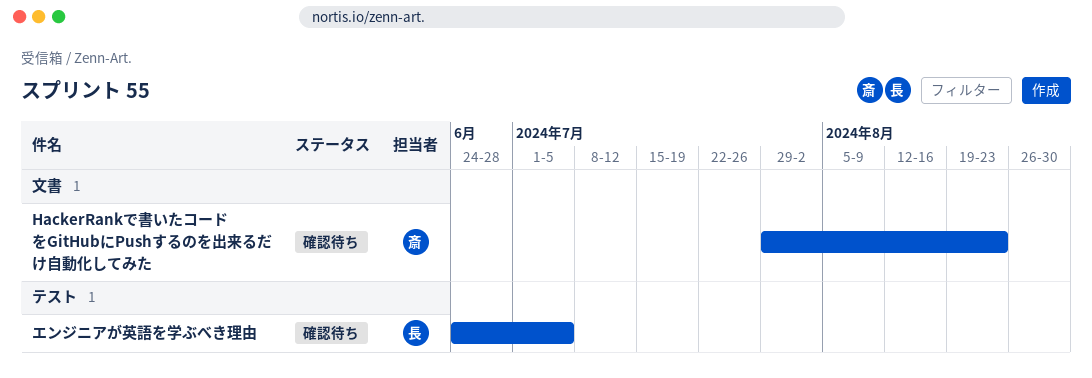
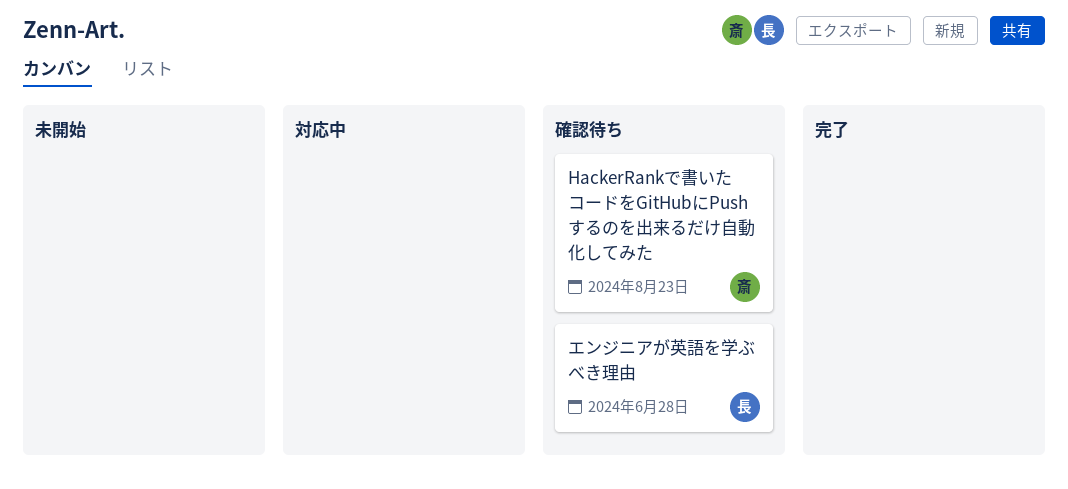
エンジニアが英語を学ぶべき理由, due: Jul 5 -> Jun 28

